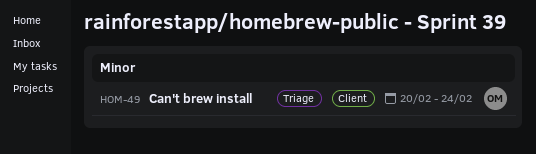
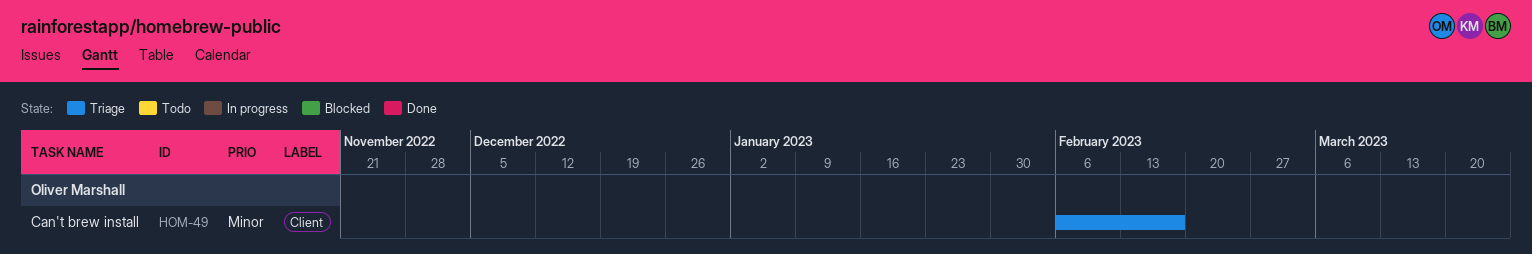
HOM-49, start: Feb 20 -> Feb 6
HOM-49, due: Feb 24 -> Feb 17

